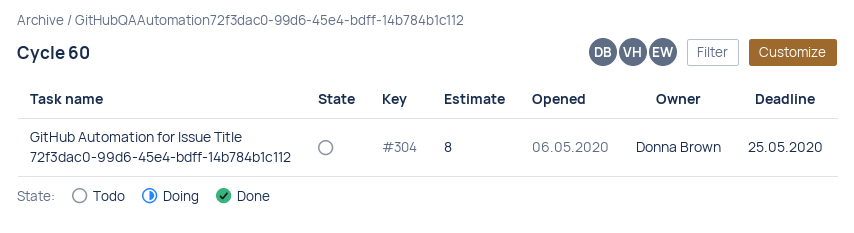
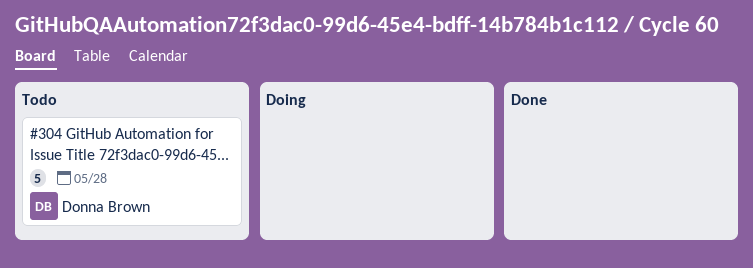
#304, estimate: 8 -> 5
#304, due: May 25 -> May 28

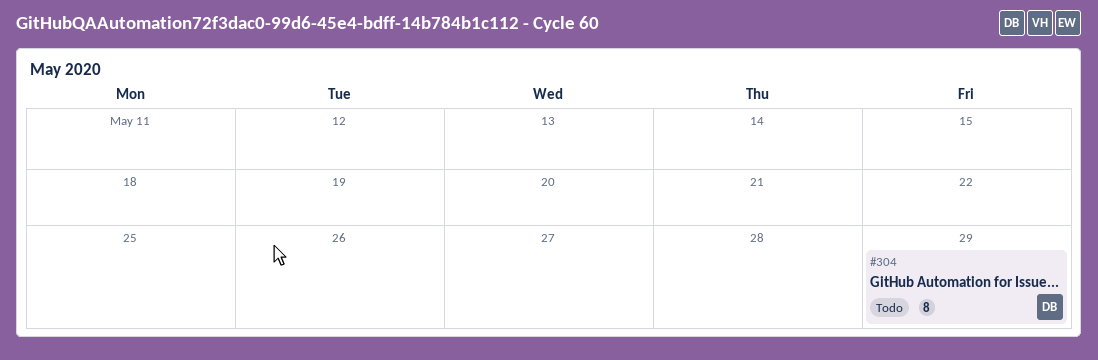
#304, estimate: 5 -> 8
#304, due: May 28 -> May 29

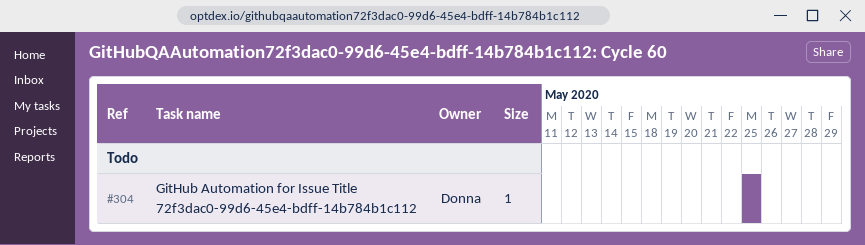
#304, estimate: 8 -> 1
#304, due: May 29 -> May 25

